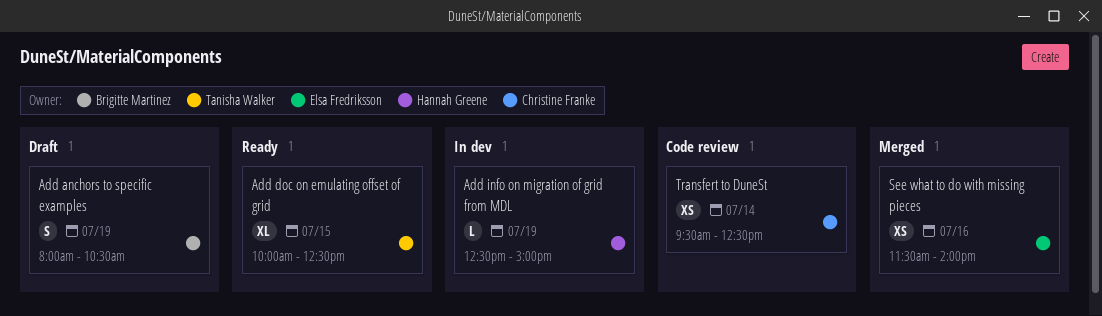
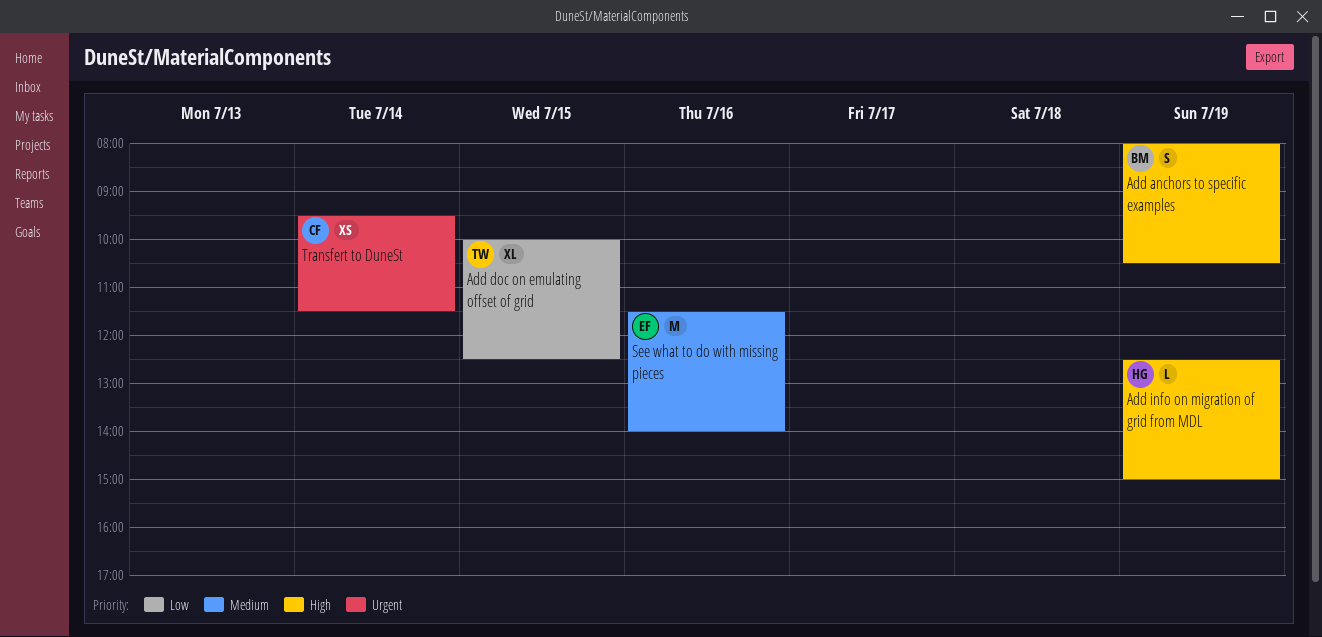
See what to do with missing pieces, estimate: XS -> M
Transfert to DuneSt, ends: 12:30 -> 11:30

